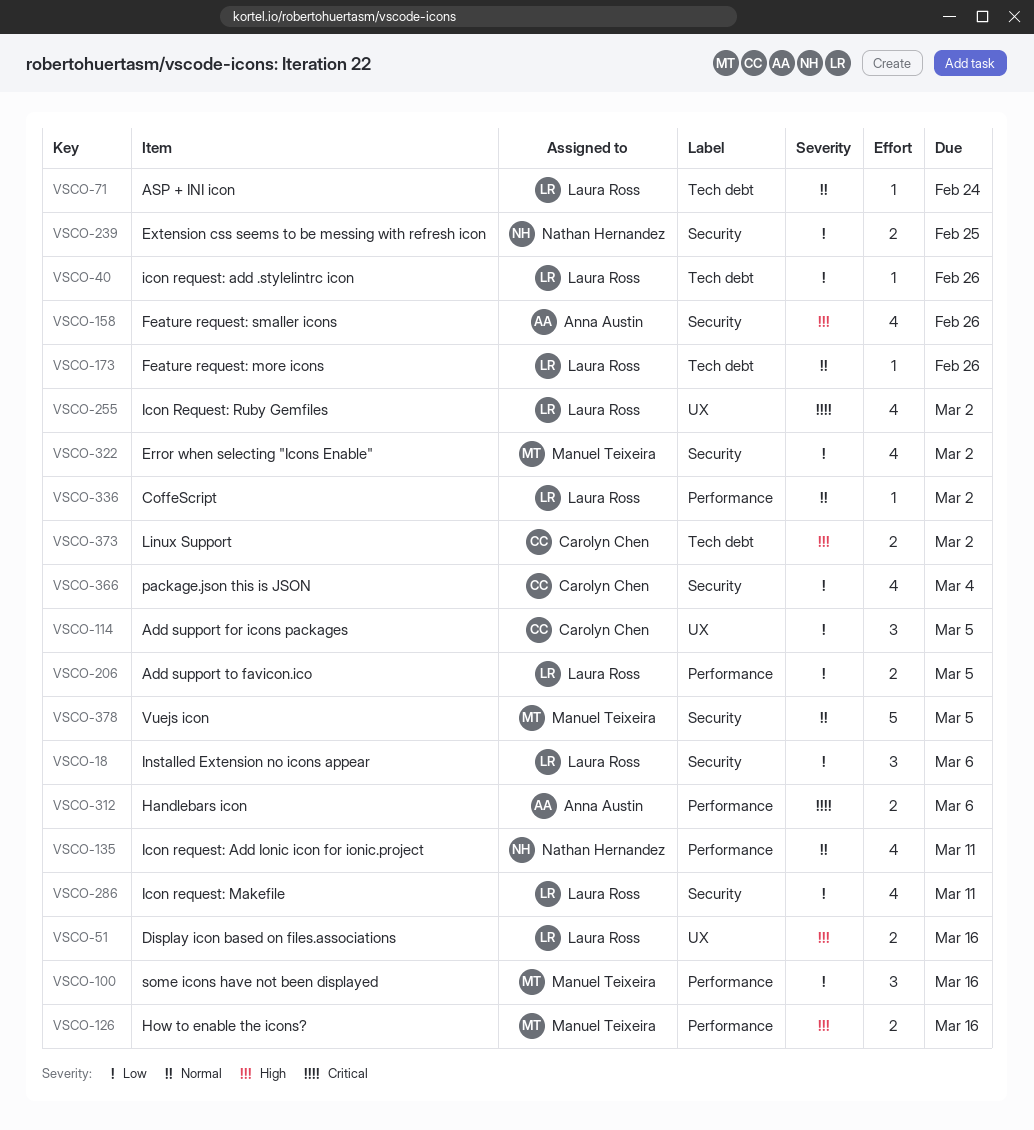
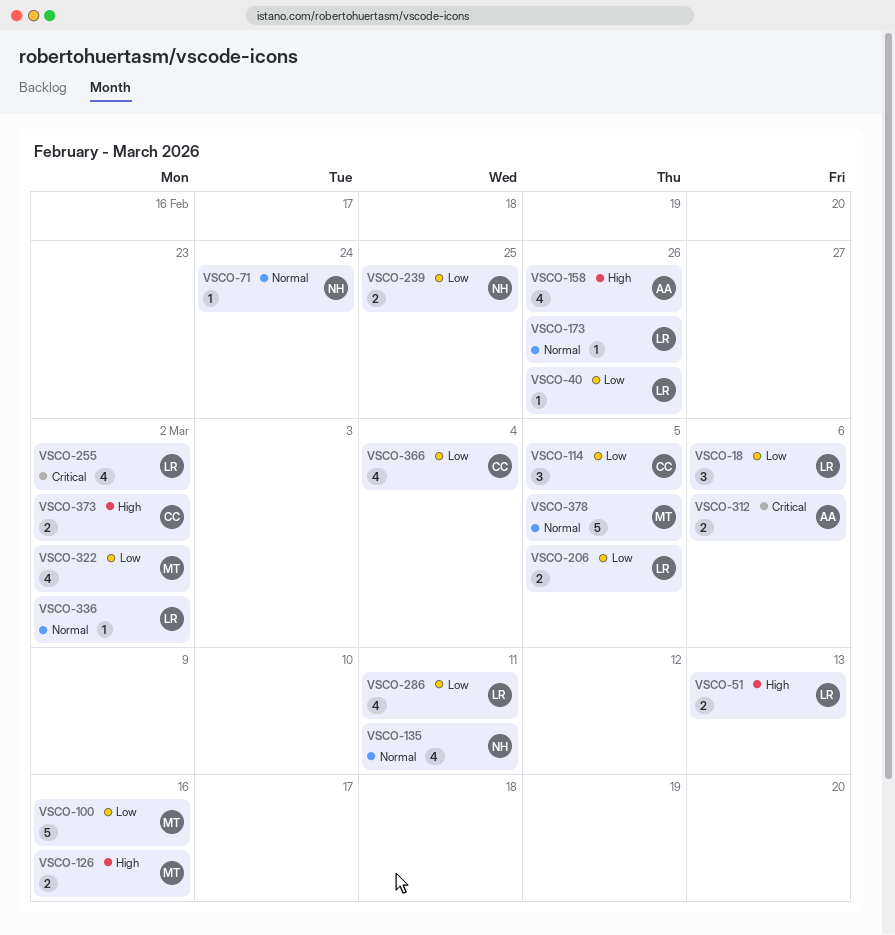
VSCO-51, due: Mar 16 -> Mar 13
VSCO-71, owner: Laura Ross -> Nathan Hernandez
VSCO-100, estimate: 3 -> 5

